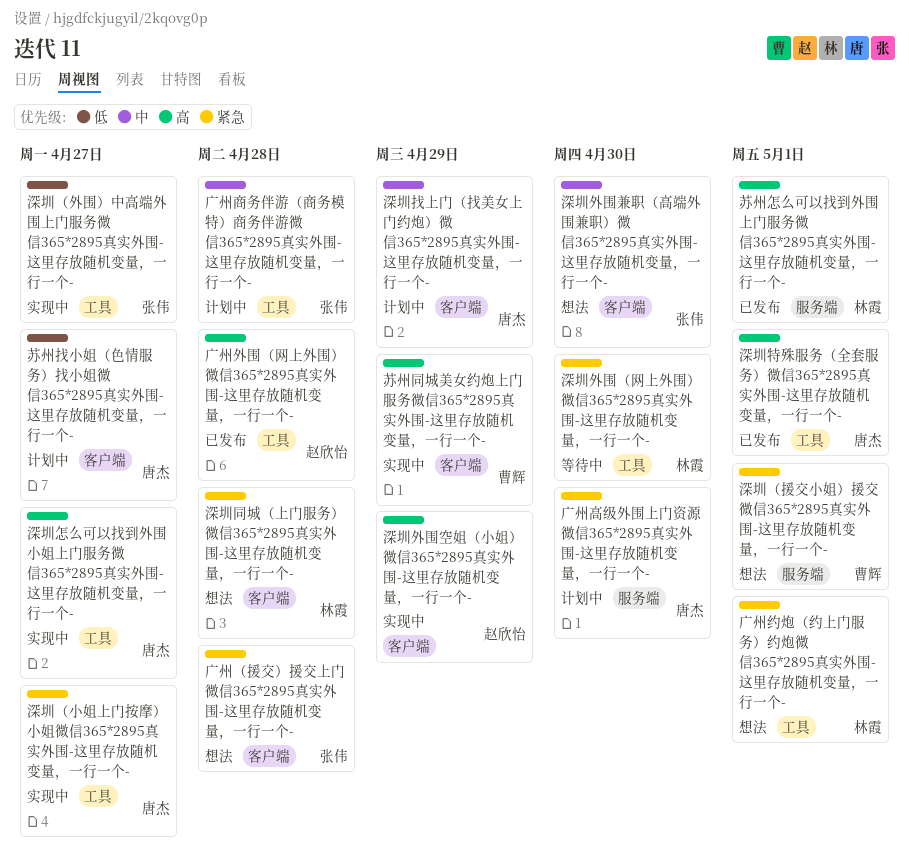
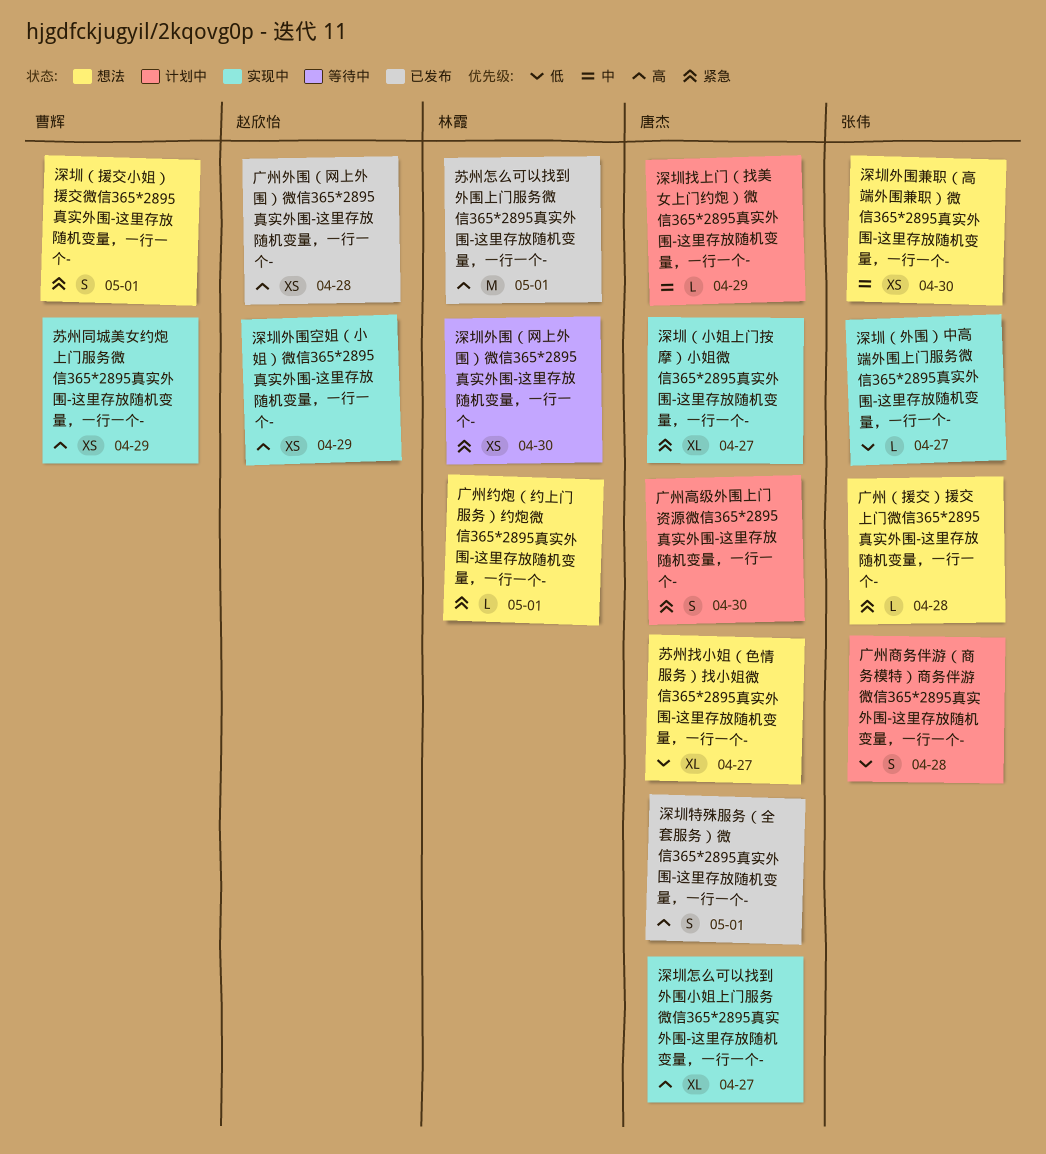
广州商务伴游（商务模特）商务伴游微信365*2895真实外围-这里存放随机变量，一行一个-, priority: 中 -> 低
深圳同城（上门服务）微信365*2895真实外围-这里存放随机变量，一行一个-: present -> none
苏州找小姐（色情服务）找小姐微信365*2895真实外围-这里存放随机变量，一行一个-, status: 计划中 -> 想法

